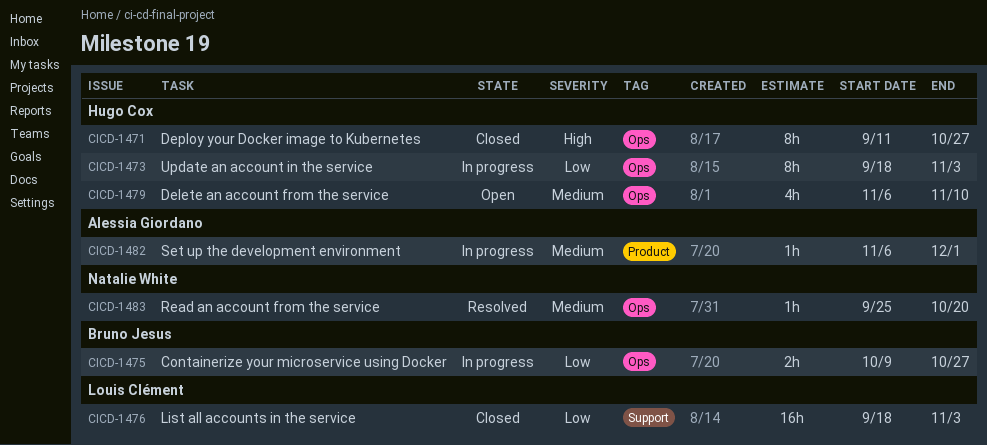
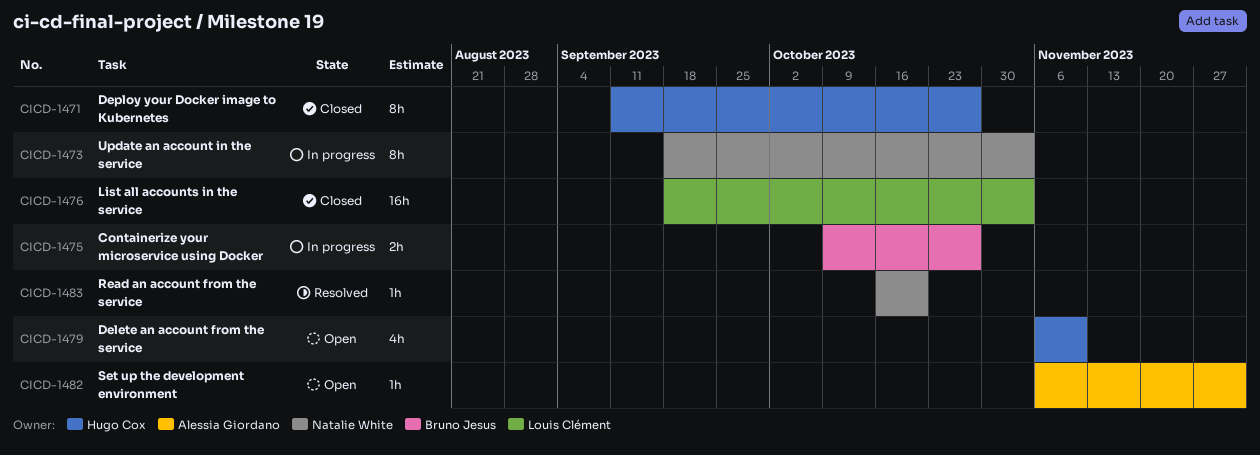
CICD-1473, owner: Hugo Cox -> Natalie White
CICD-1482, status: In progress -> Open
CICD-1483, start: Sep 25 -> Oct 16

